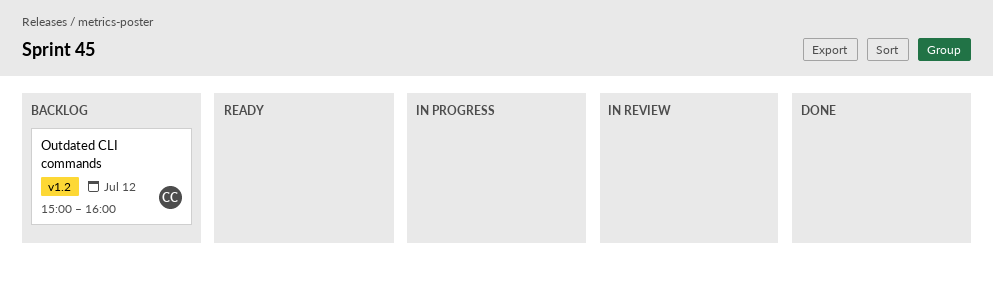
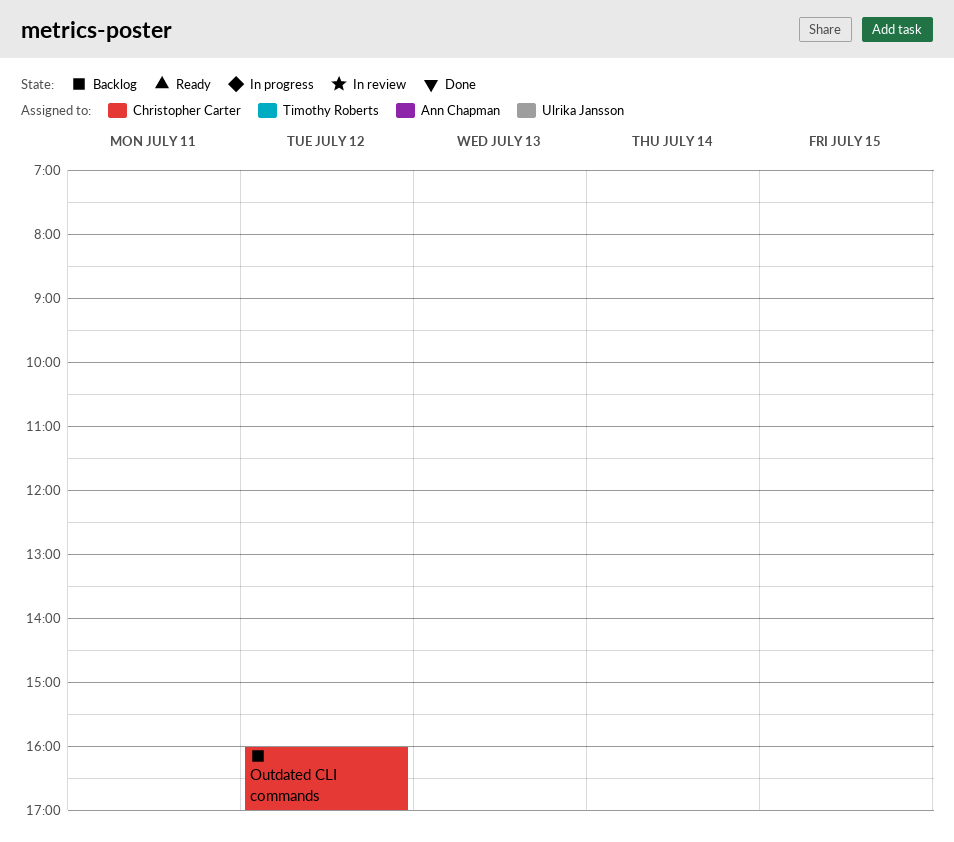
Outdated CLI commands, begins: 15:00 -> 16:00
Outdated CLI commands, ends: 16:00 -> 17:00

